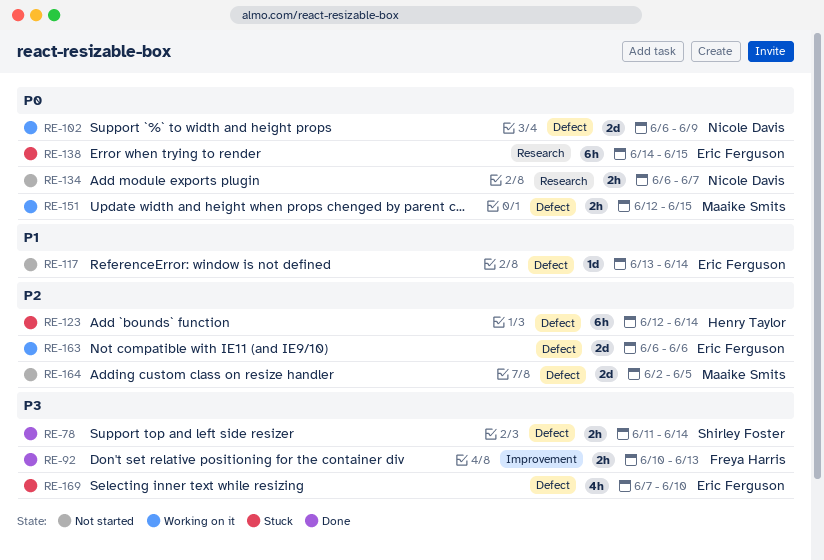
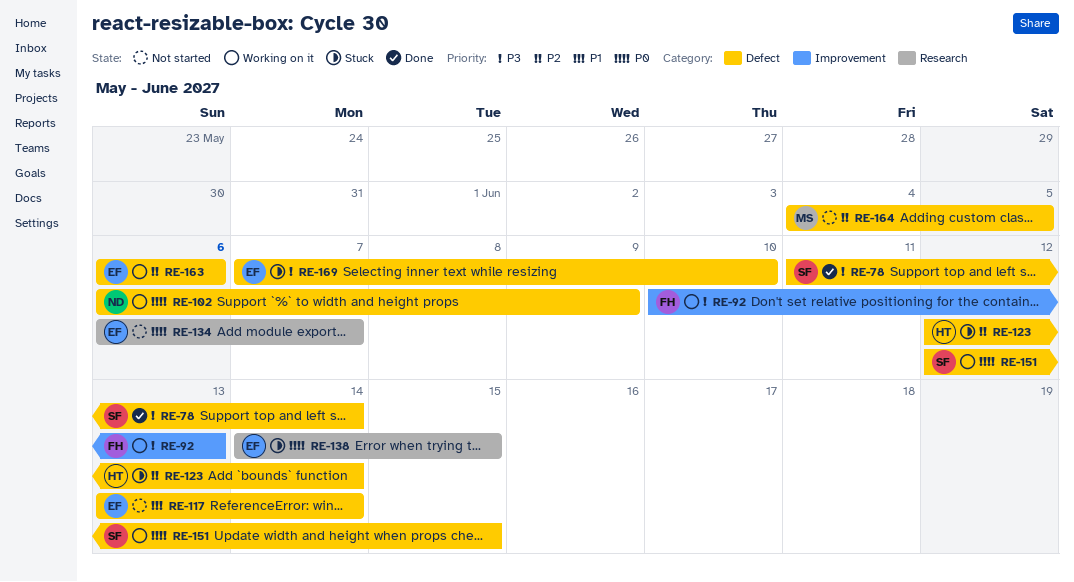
RE-92, status: Done -> Working on it
RE-134, owner: Nicole Davis -> Eric Ferguson
RE-151, owner: Maaike Smits -> Shirley Foster
RE-164, start: Jun 2 -> Jun 4

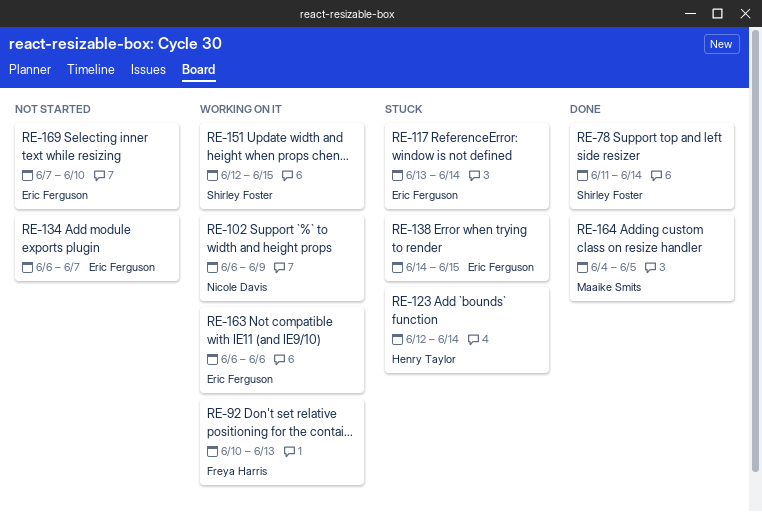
RE-117, status: Not started -> Stuck
RE-164, status: Not started -> Done
RE-169, status: Stuck -> Not started

